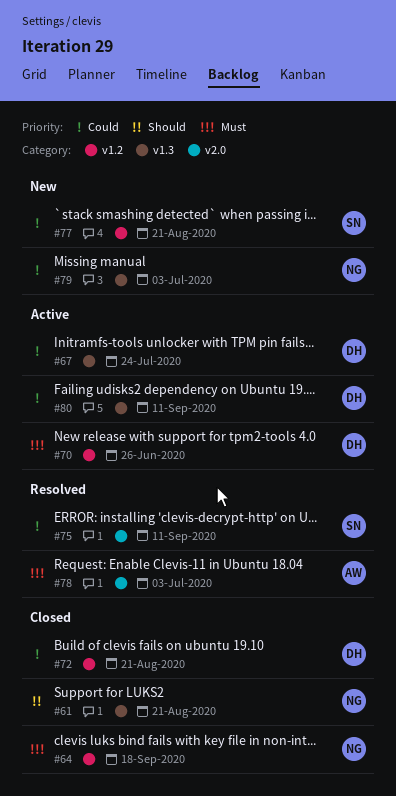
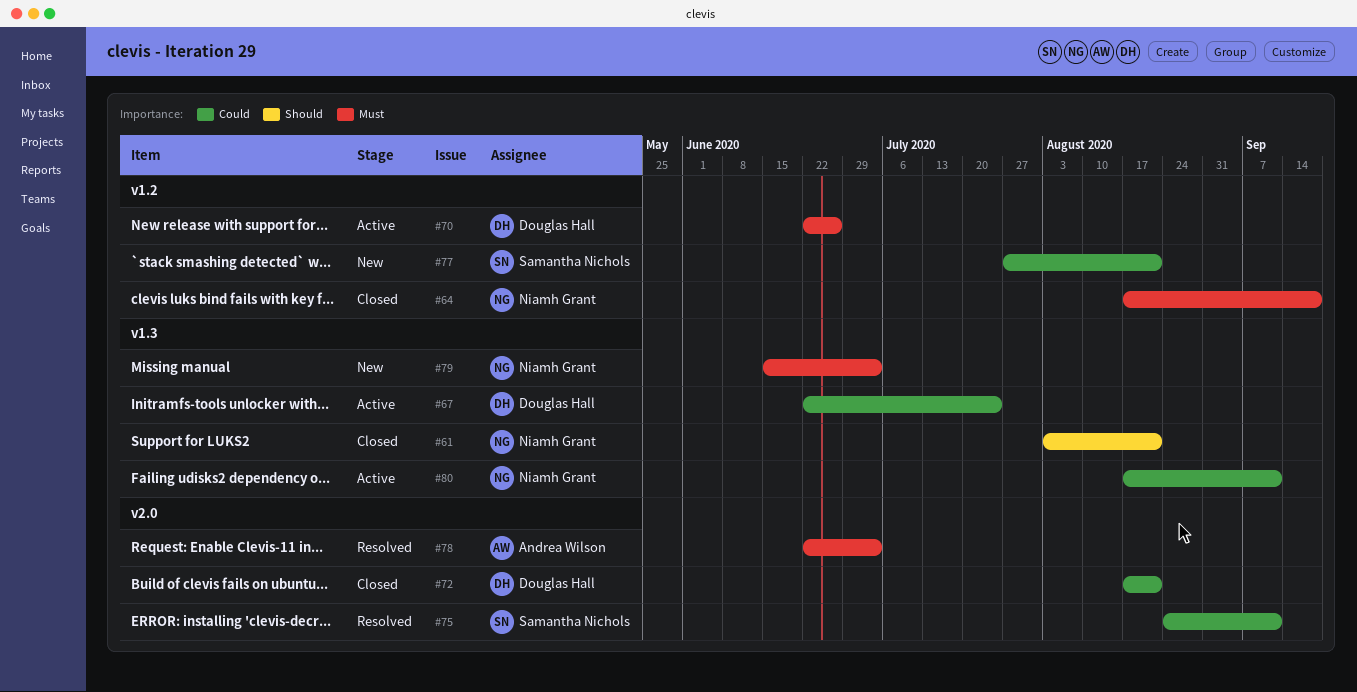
#72, label: v1.2 -> v2.0
#79, priority: Could -> Must
#80, owner: Douglas Hall -> Niamh Grant

